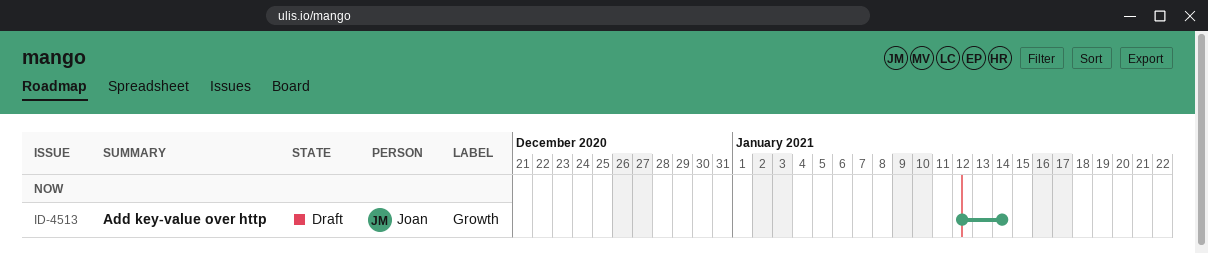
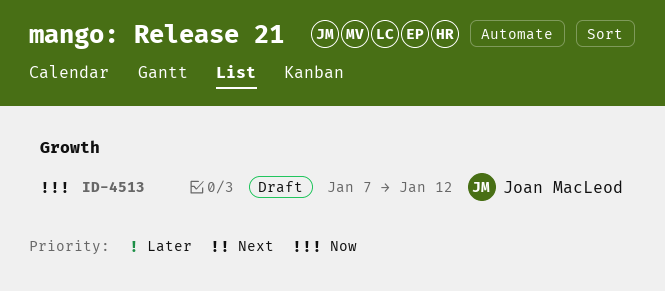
ID-4513, start: Jan 12 -> Jan 7
ID-4513, due: Jan 14 -> Jan 12

